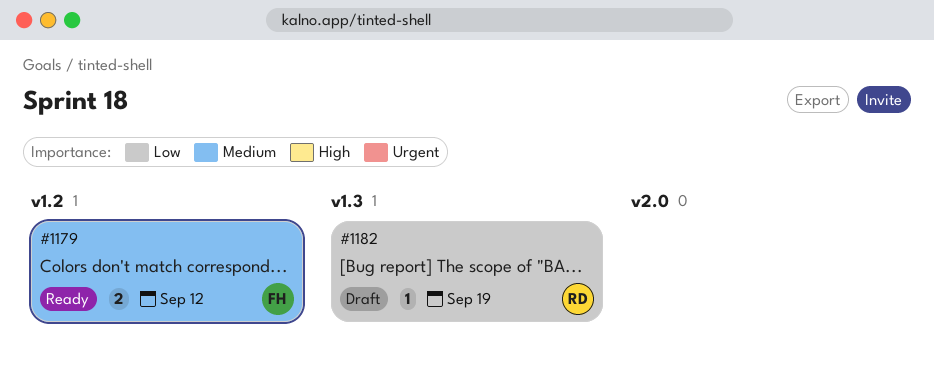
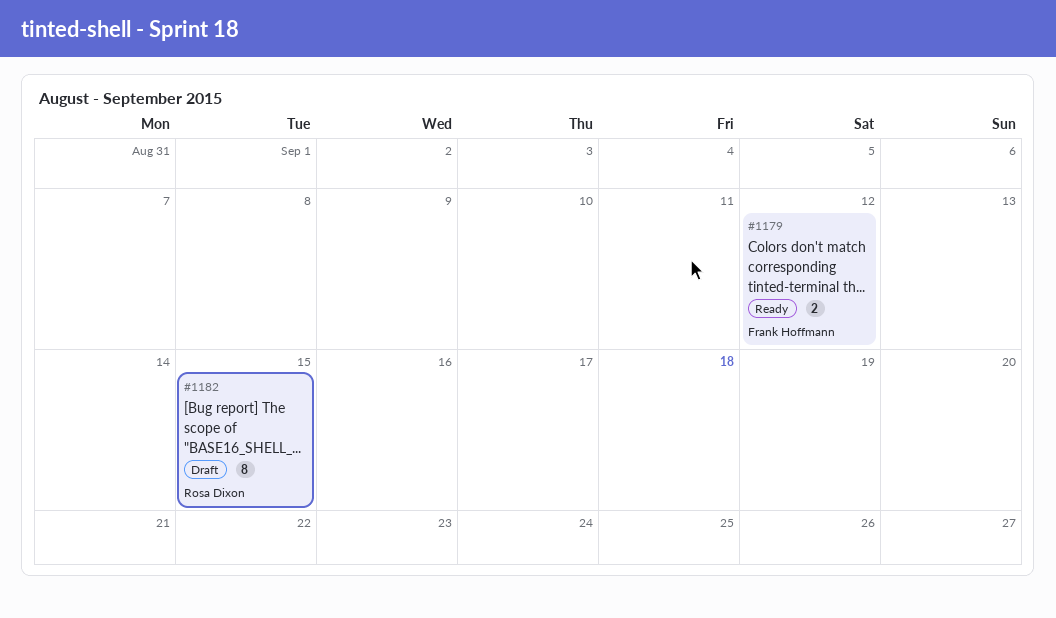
#1182, estimate: 1 -> 8
#1182, due: Sep 19 -> Sep 15

